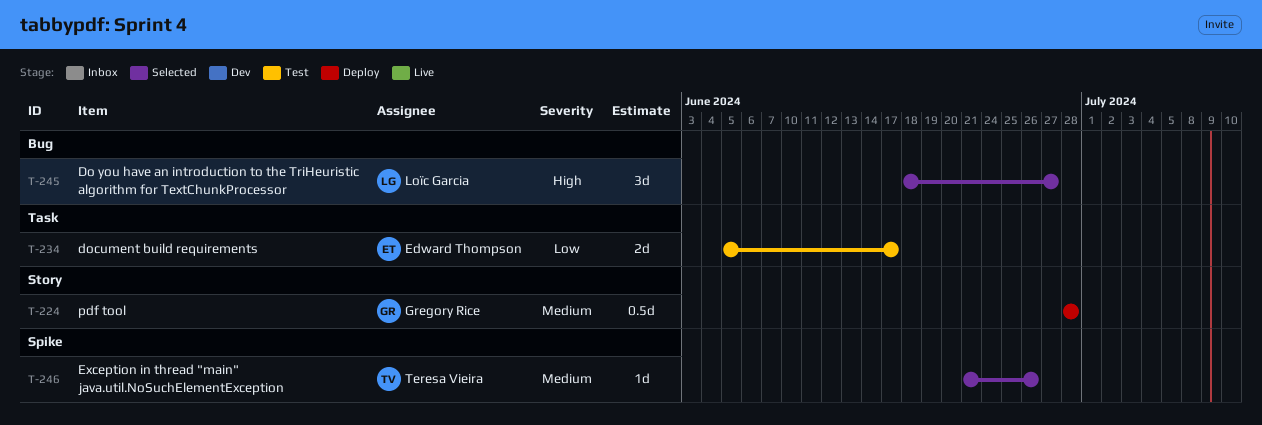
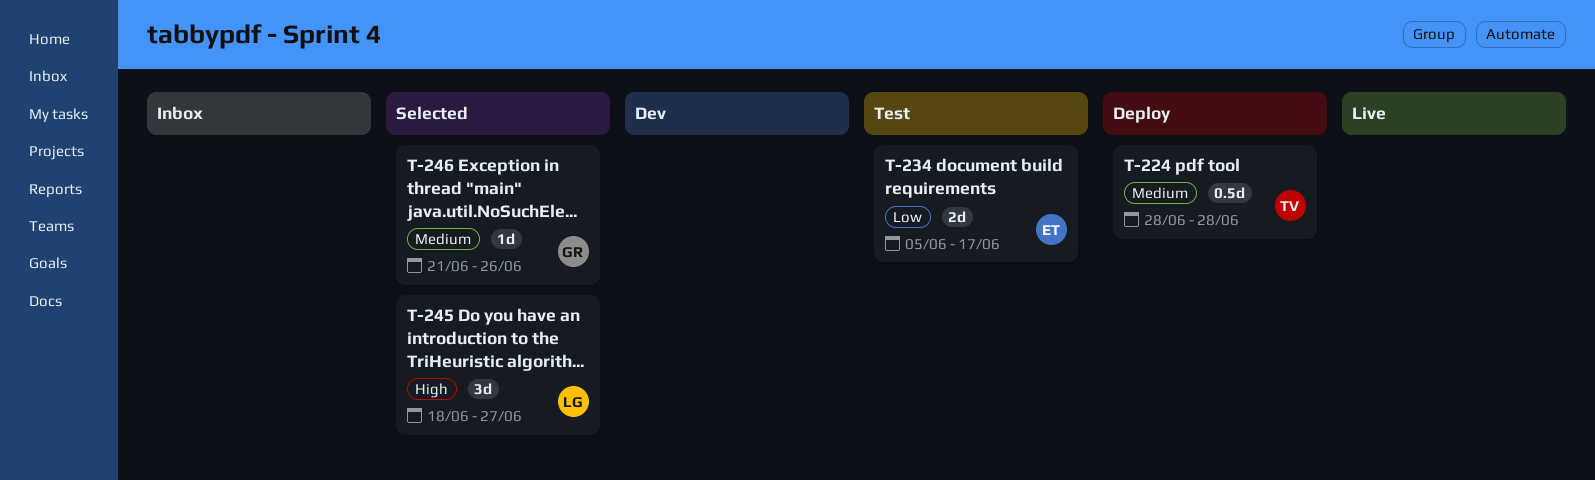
T-224, owner: Gregory Rice -> Teresa Vieira
T-246, owner: Teresa Vieira -> Gregory Rice

